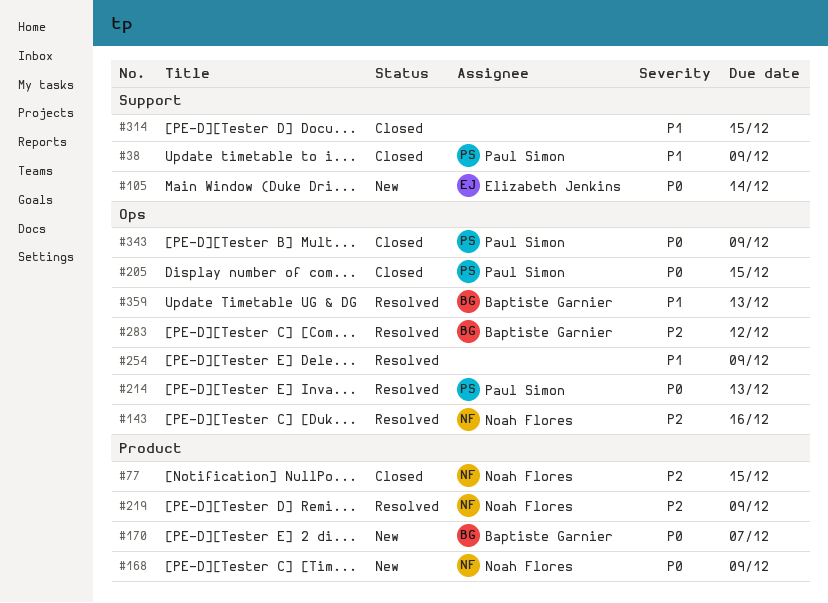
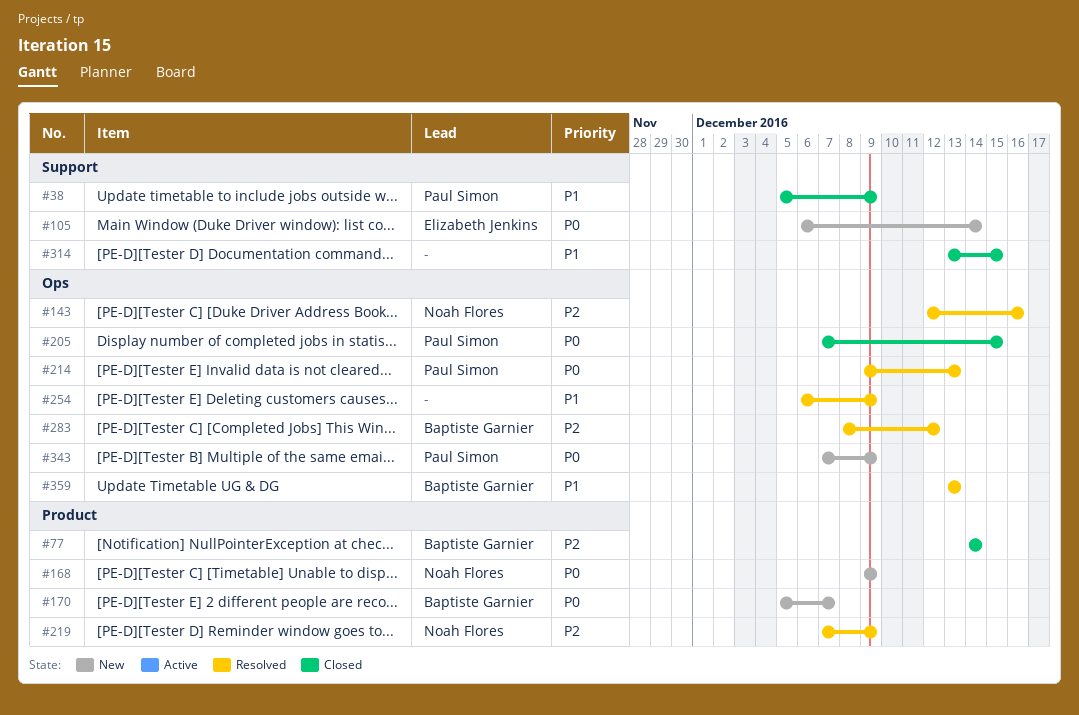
#77, owner: Noah Flores -> Baptiste Garnier
#77, due: Dec 15 -> Dec 14
#343, status: Closed -> New

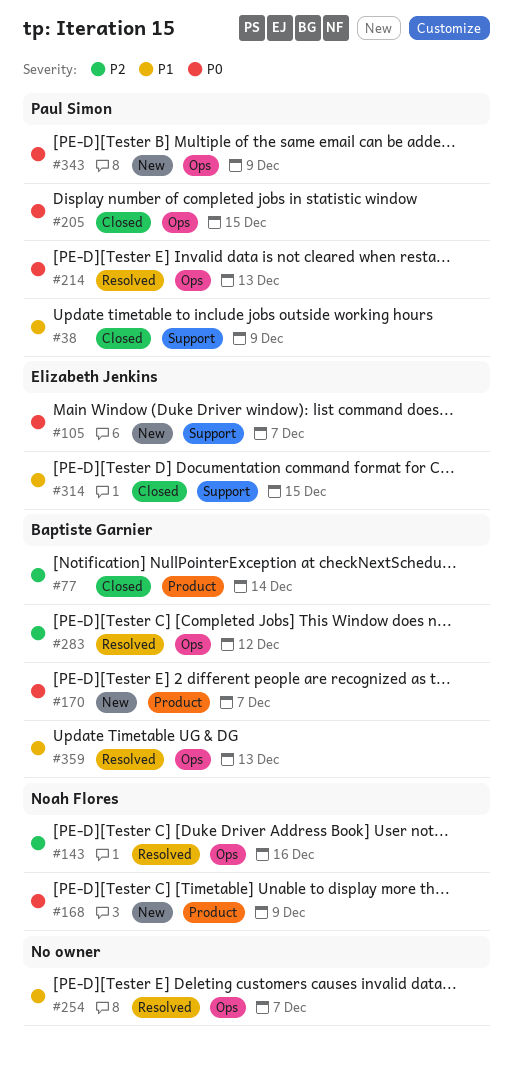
#105, due: Dec 14 -> Dec 7
#219: present -> none
#254, due: Dec 9 -> Dec 7
#314, owner: none -> Elizabeth Jenkins

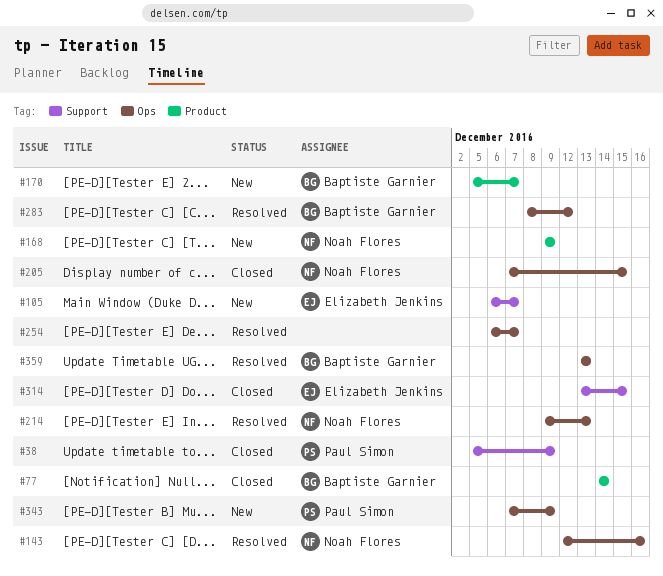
#205, owner: Paul Simon -> Noah Flores
#214, owner: Paul Simon -> Noah Flores

